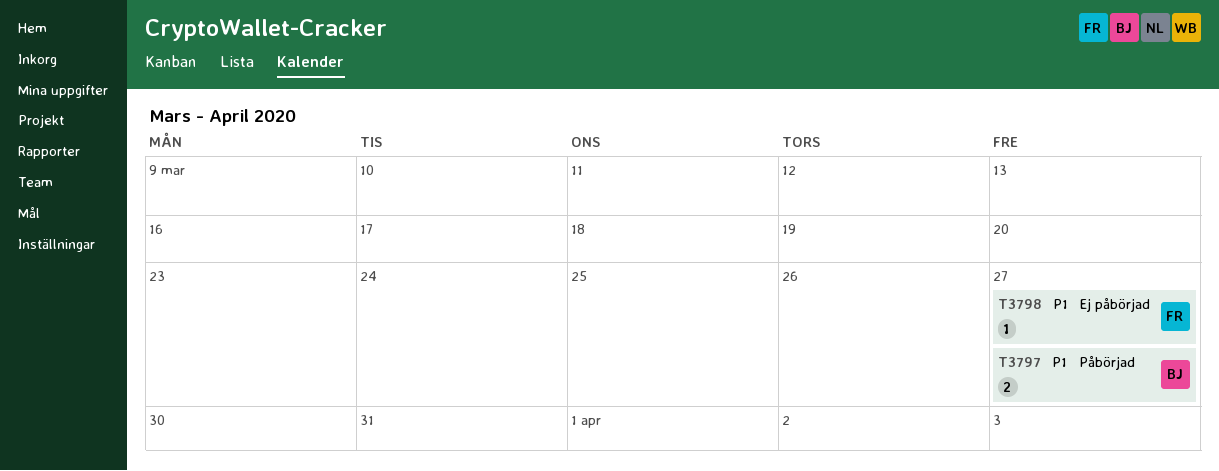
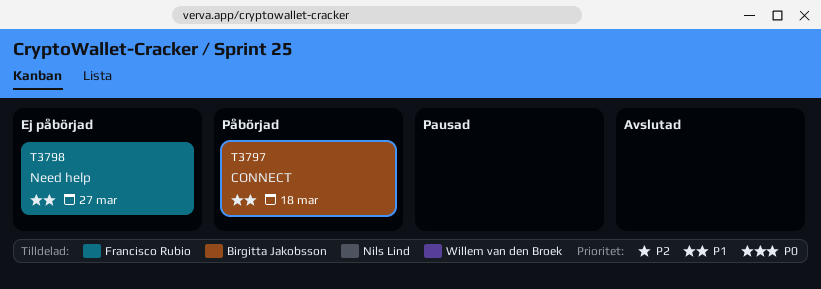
T3797, due: Mar 27 -> Mar 18

